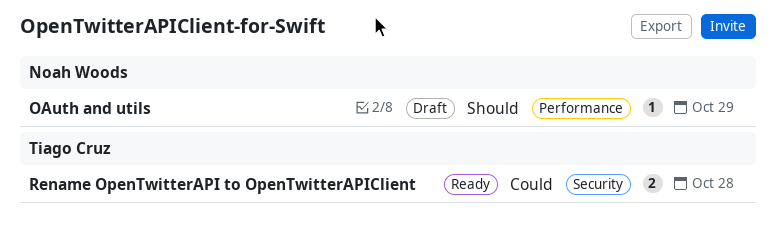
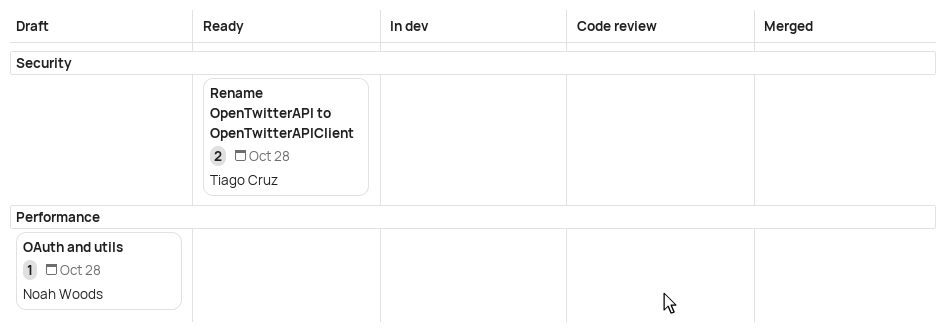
OAuth and utils, due: Oct 29 -> Oct 28

